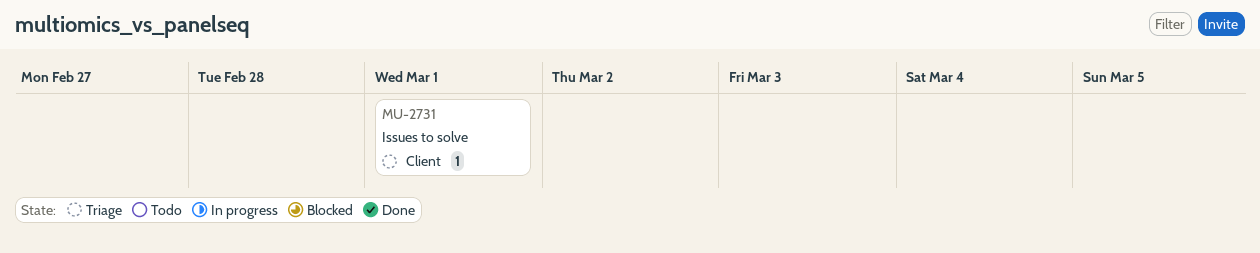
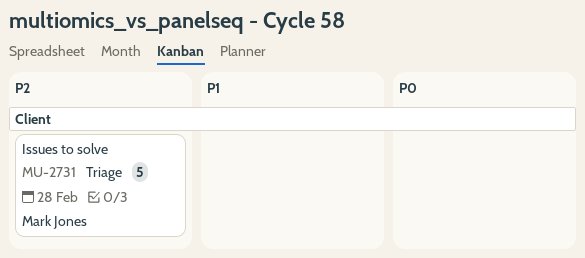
MU-2731, estimate: 1 -> 5
MU-2731, due: Mar 1 -> Feb 28

